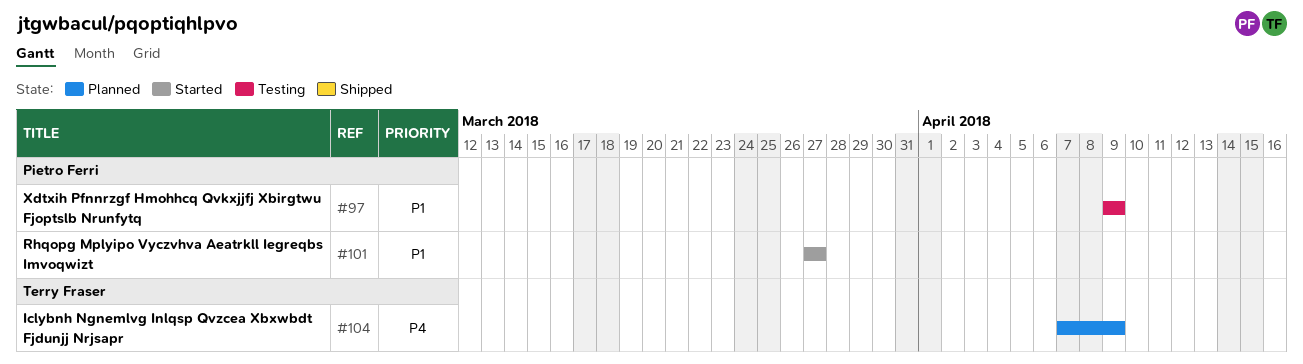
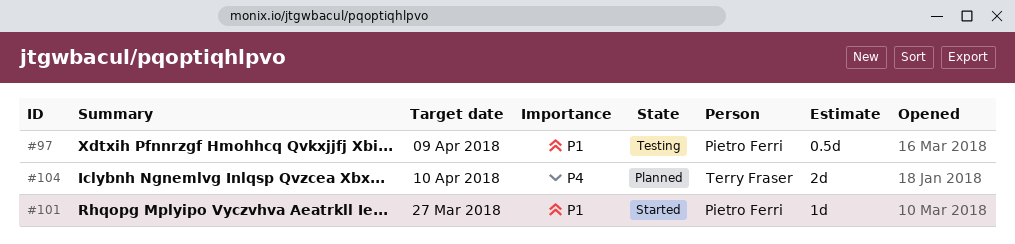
#104, due: Apr 9 -> Apr 10

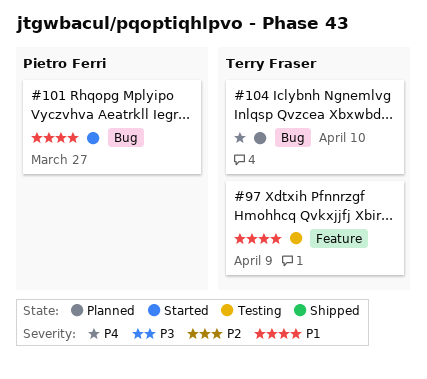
#97, owner: Pietro Ferri -> Terry Fraser

